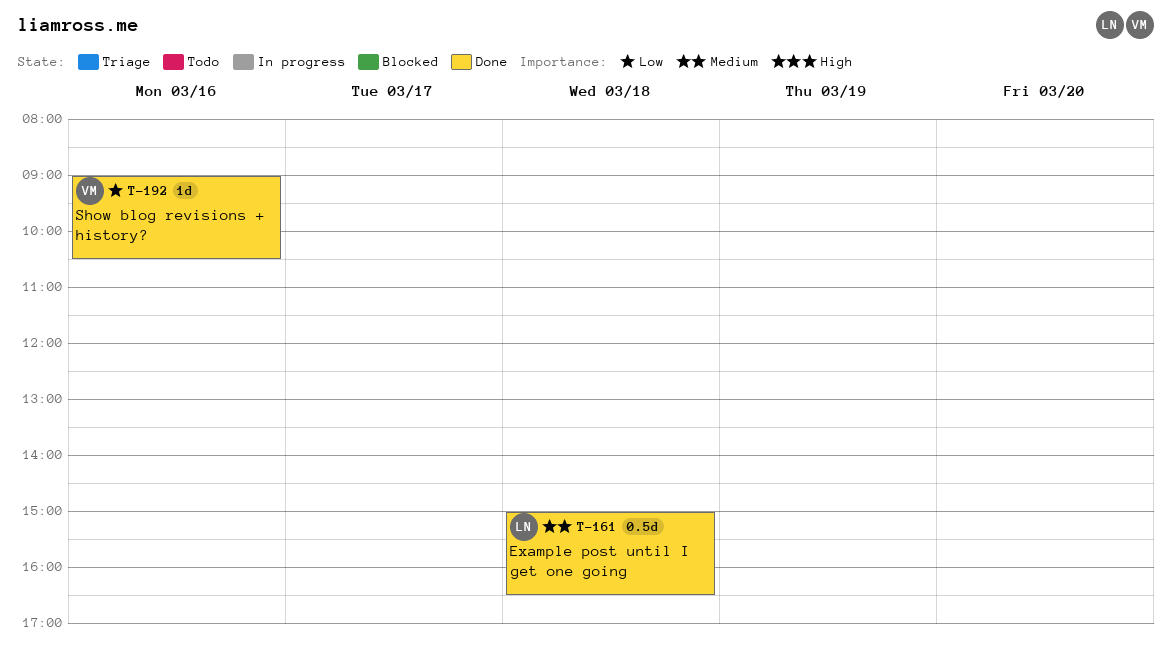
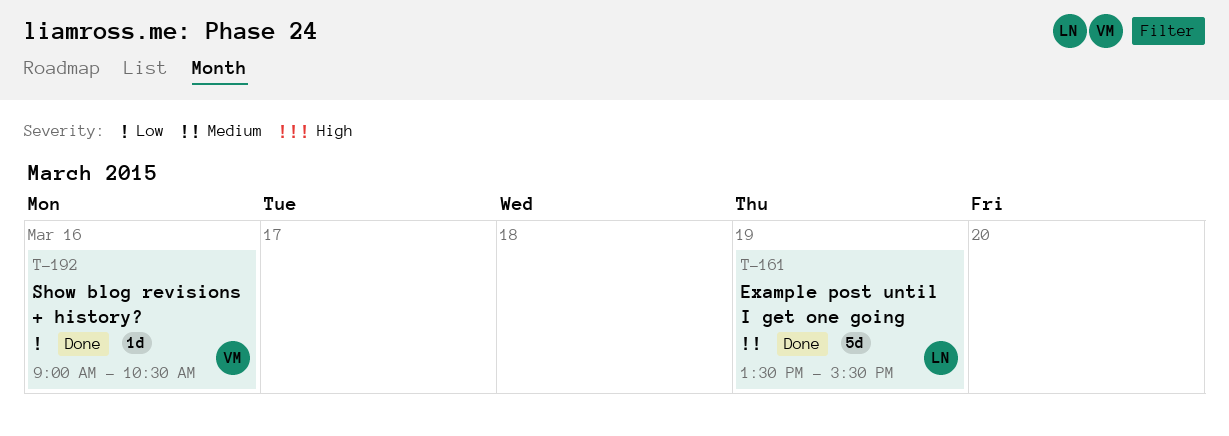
T-161, estimate: 0.5d -> 5d
T-161, day: Mar 18 -> Mar 19
T-161, begins: 15:00 -> 13:30
T-161, ends: 16:30 -> 15:30

